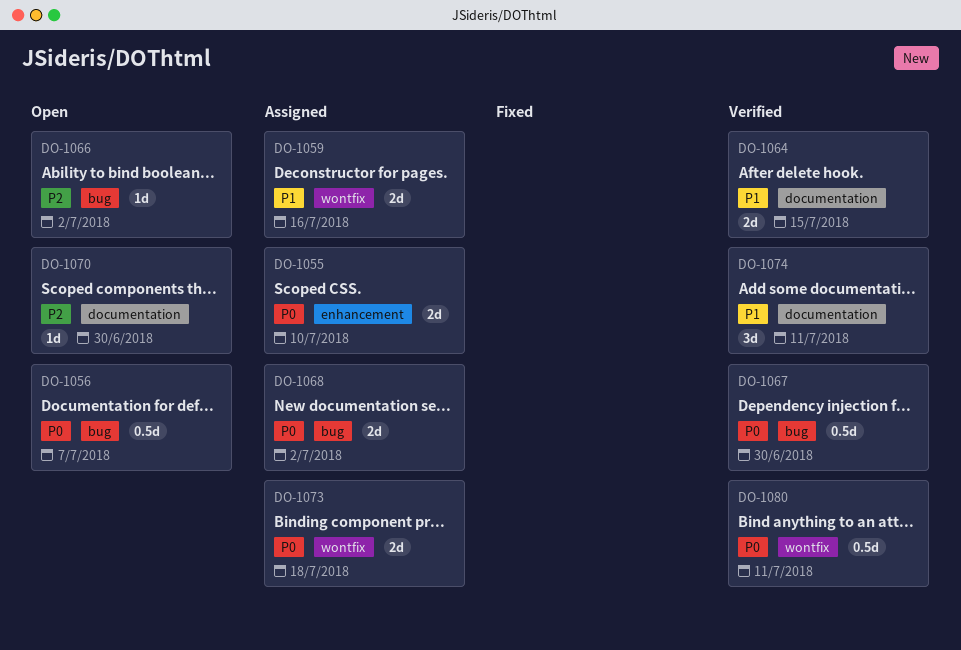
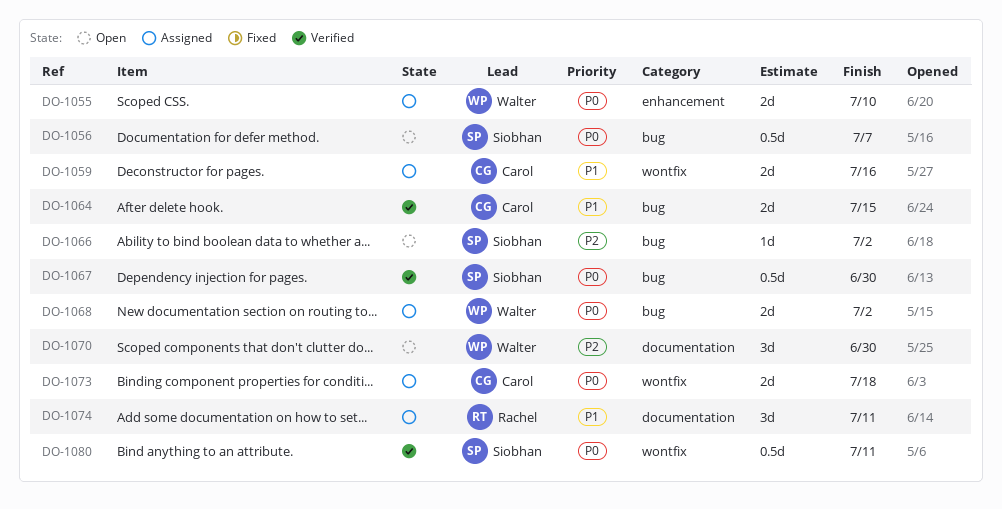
DO-1064, label: documentation -> bug
DO-1070, estimate: 1d -> 3d
DO-1074, status: Verified -> Assigned

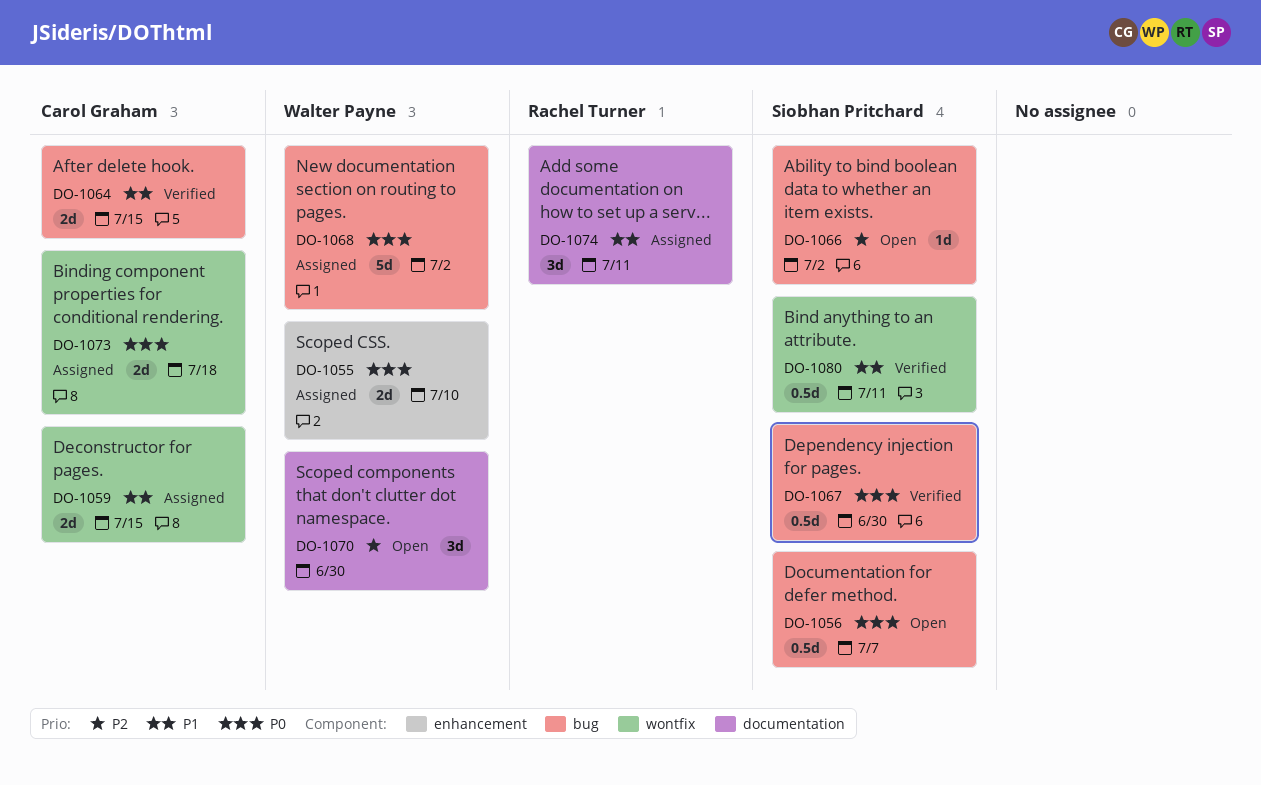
DO-1059, due: Jul 16 -> Jul 15
DO-1068, estimate: 2d -> 5d
DO-1080, priority: P0 -> P1

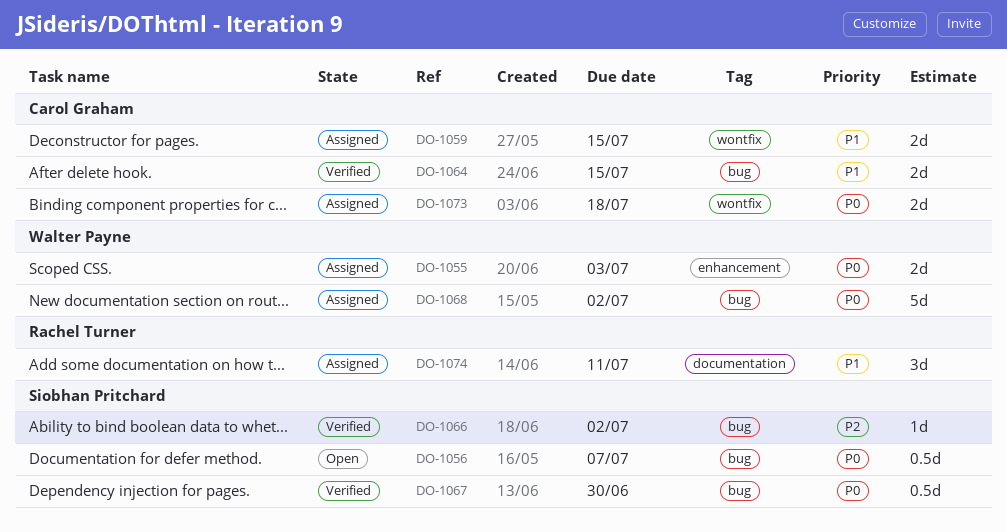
DO-1055, due: Jul 10 -> Jul 3
DO-1066, status: Open -> Verified
DO-1070: present -> none
DO-1080: present -> none

